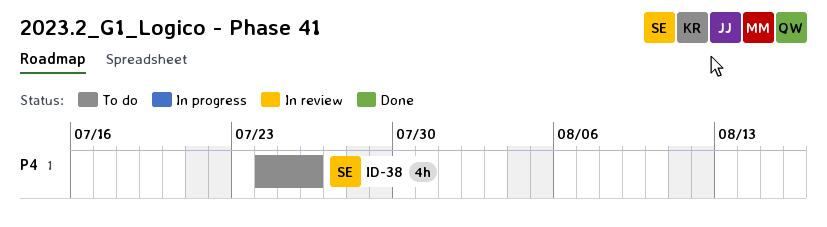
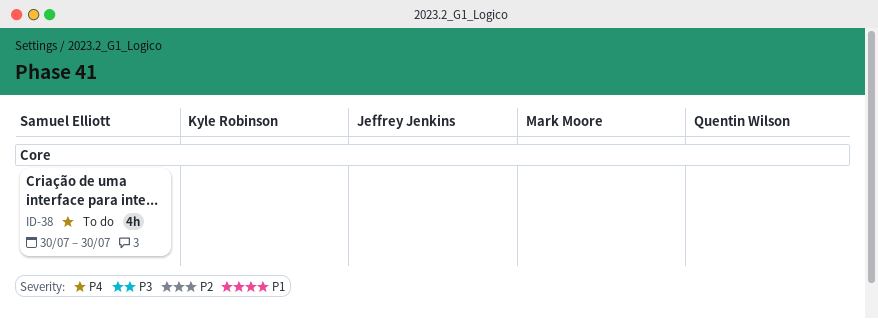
ID-38, start: Jul 24 -> Jul 30
ID-38, due: Jul 26 -> Jul 30

